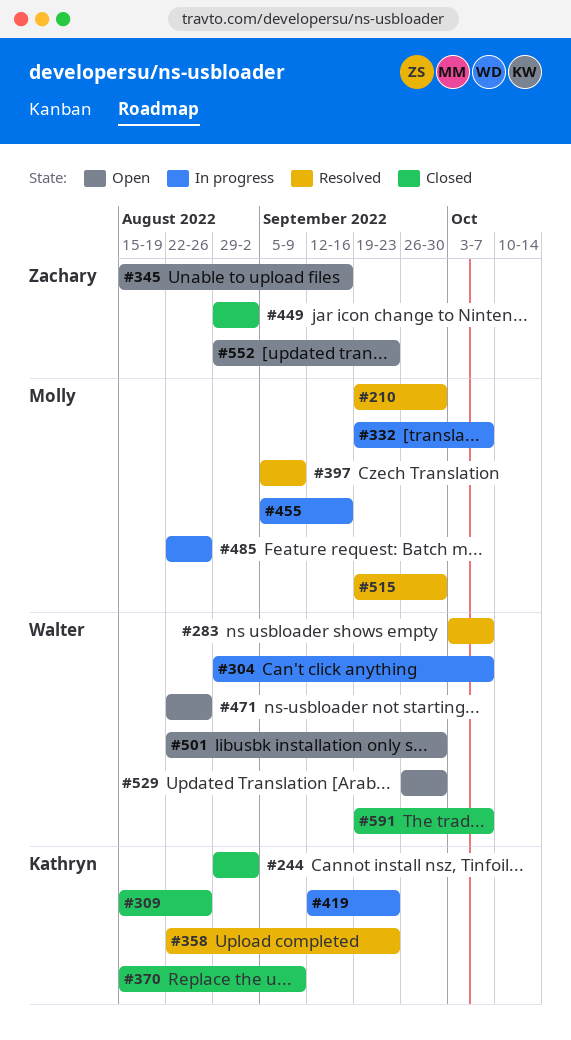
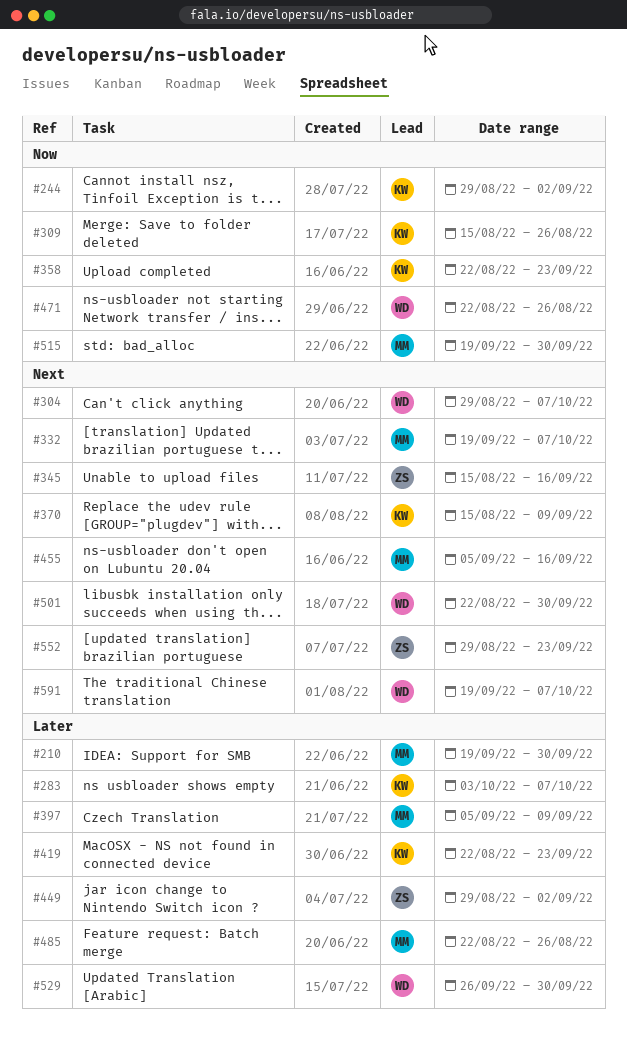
#283, owner: Walter -> Kathryn
#419, start: Sep 12 -> Aug 22

